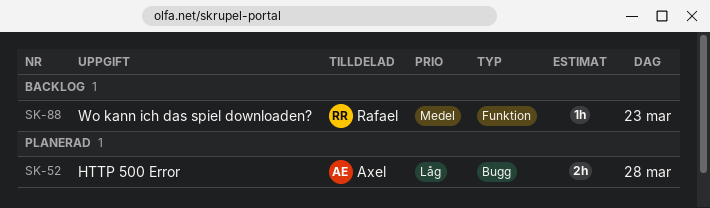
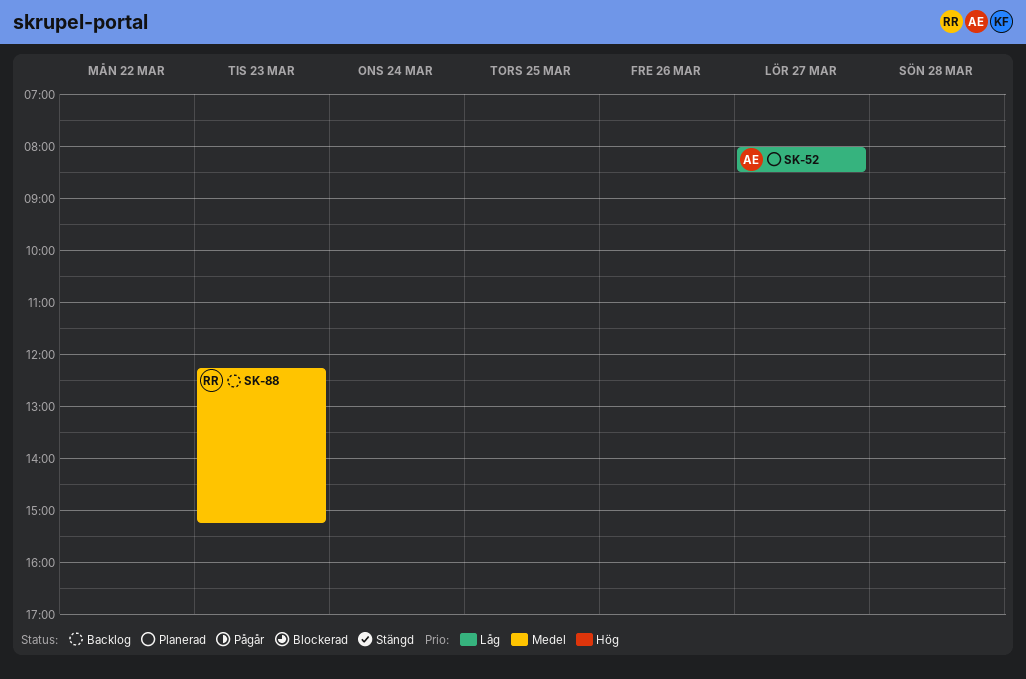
SK-52, day: Mar 28 -> Mar 27

